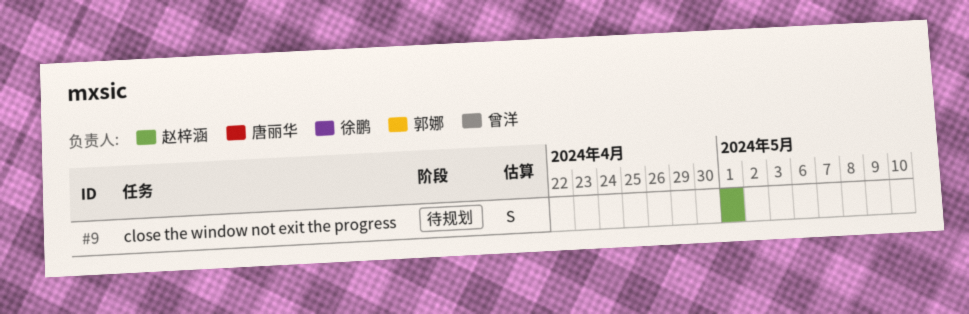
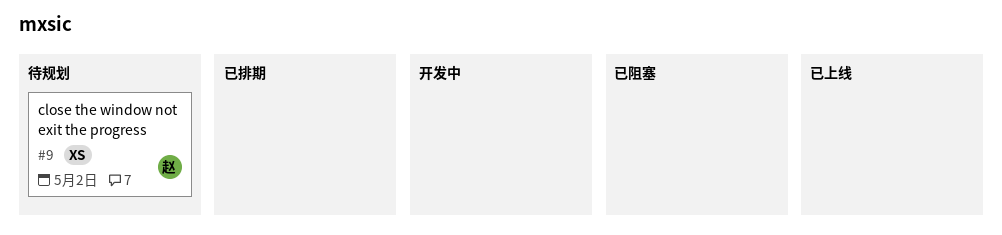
#9, estimate: S -> XS
#9, due: May 1 -> May 2

